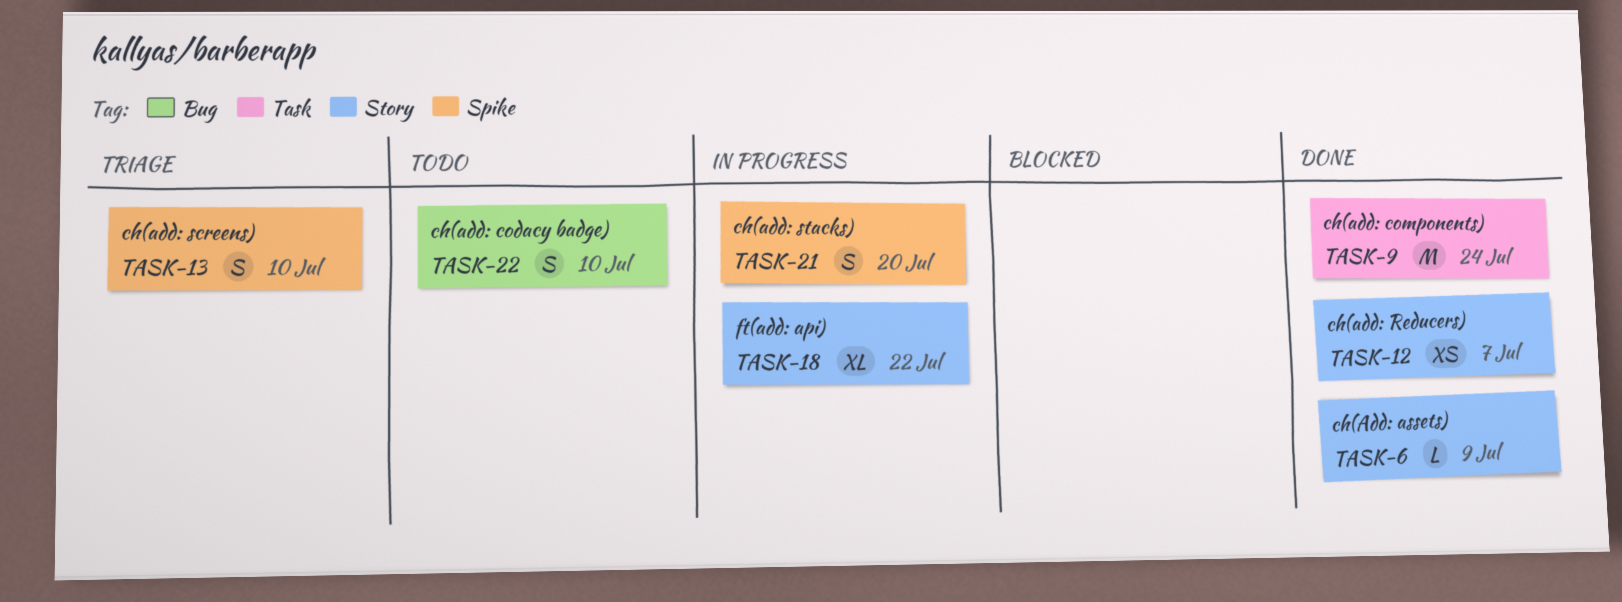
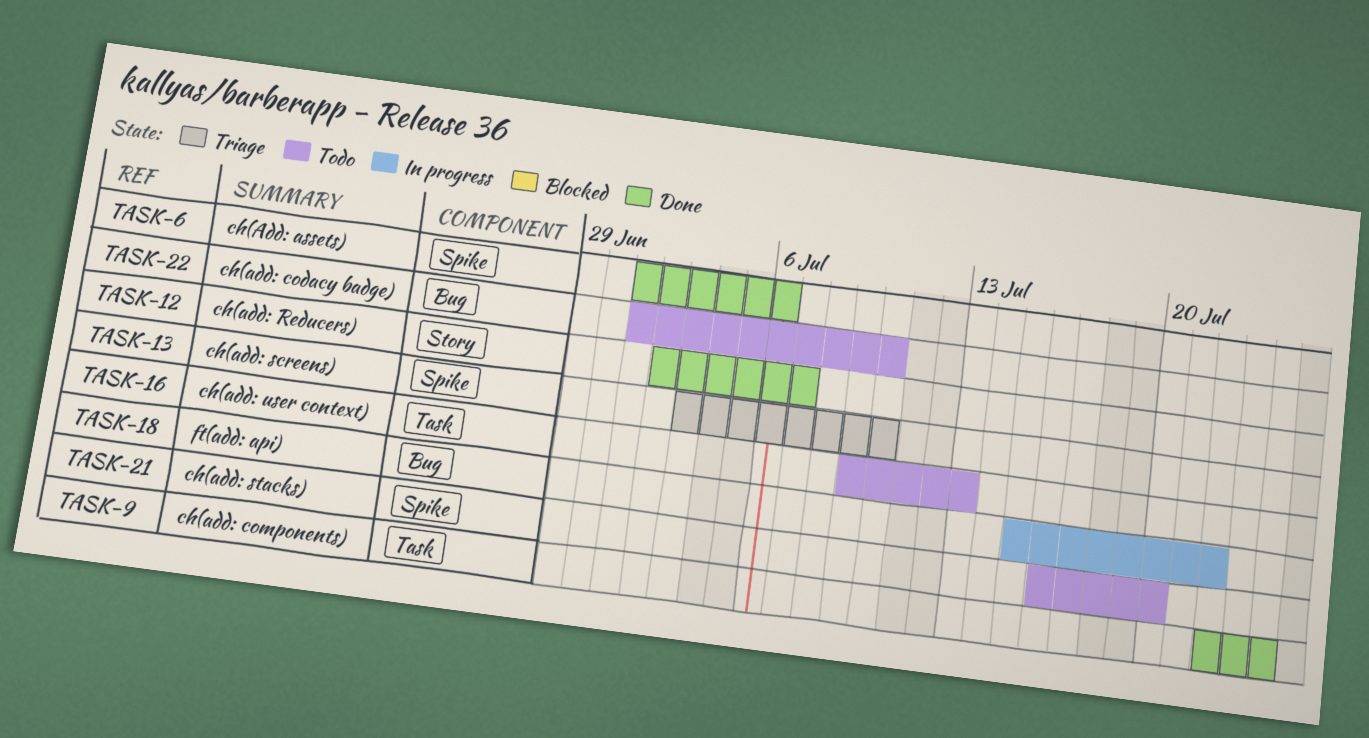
TASK-6, label: Story -> Spike
TASK-6, due: Jul 9 -> Jul 6
TASK-16: none -> present
TASK-18, label: Story -> Bug
TASK-21, status: In progress -> Todo

